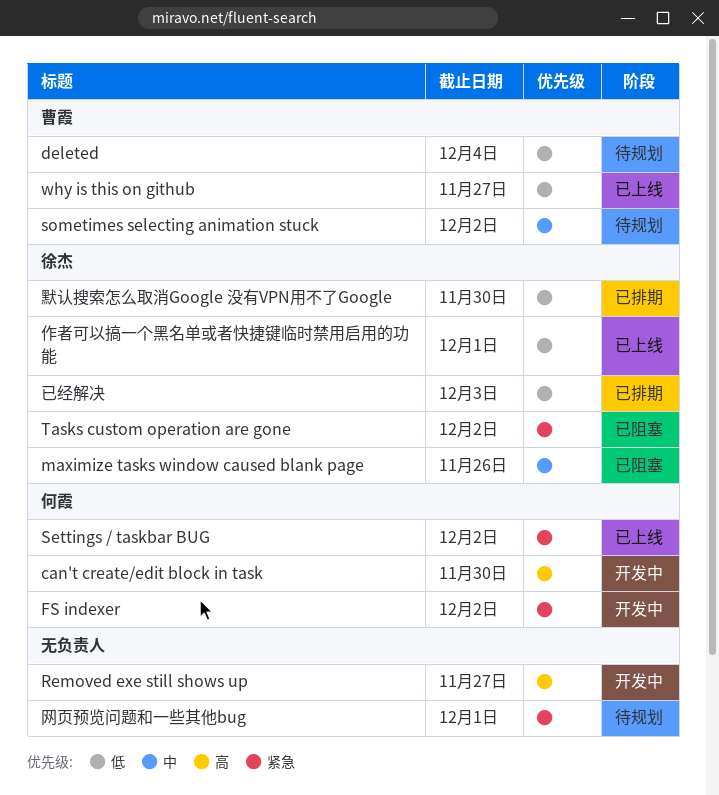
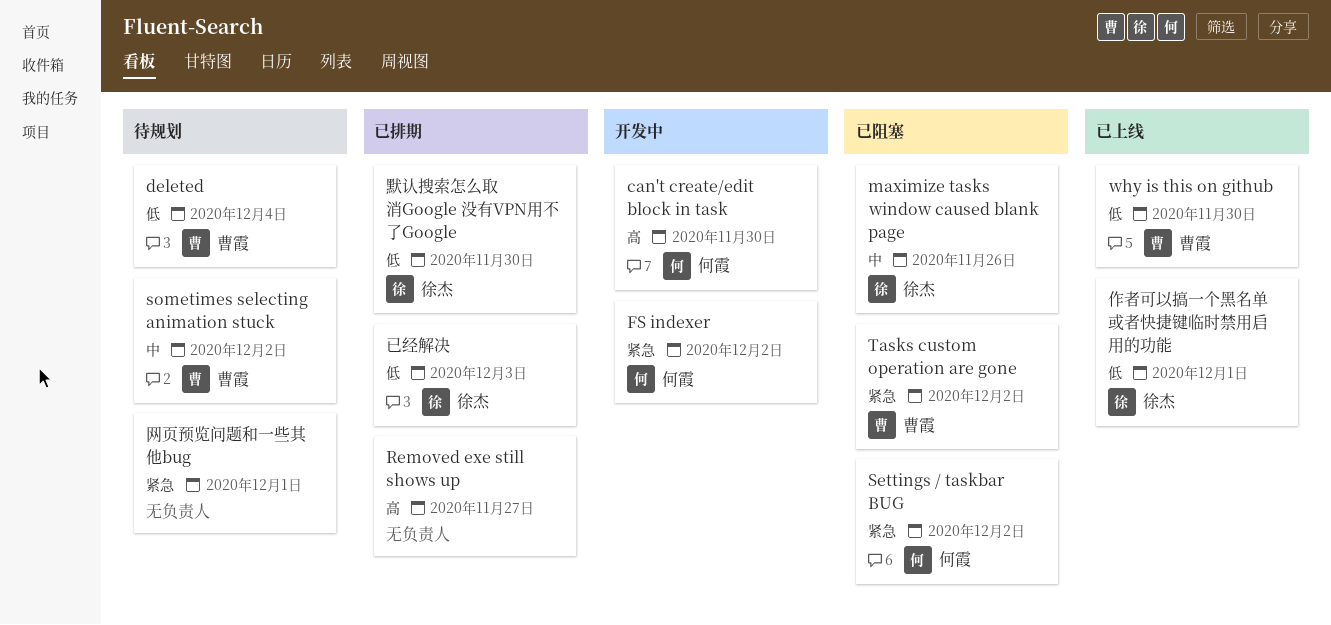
Removed exe still shows up, status: 开发中 -> 已排期
Settings / taskbar BUG, status: 已上线 -> 已阻塞
Tasks custom operation are gone, owner: 徐杰 -> 曹霞
why is this on github, due: Nov 27 -> Nov 30

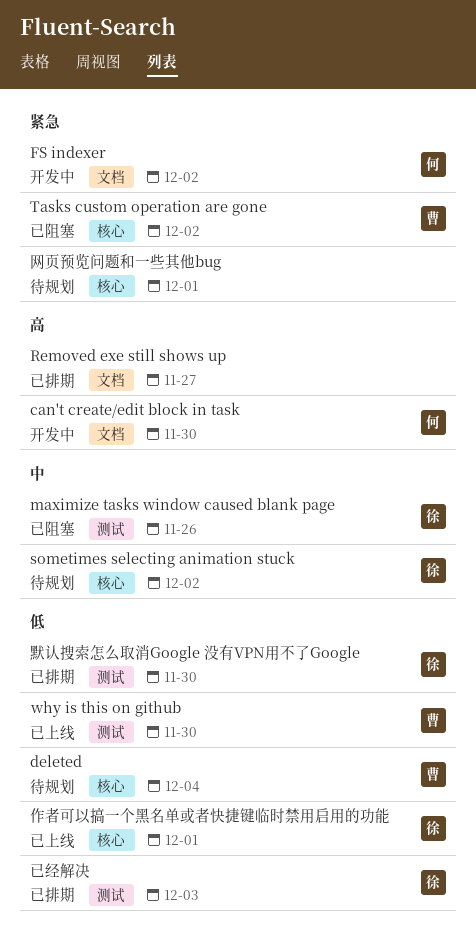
Settings / taskbar BUG: present -> none
sometimes selecting animation stuck, owner: 曹霞 -> 徐杰

